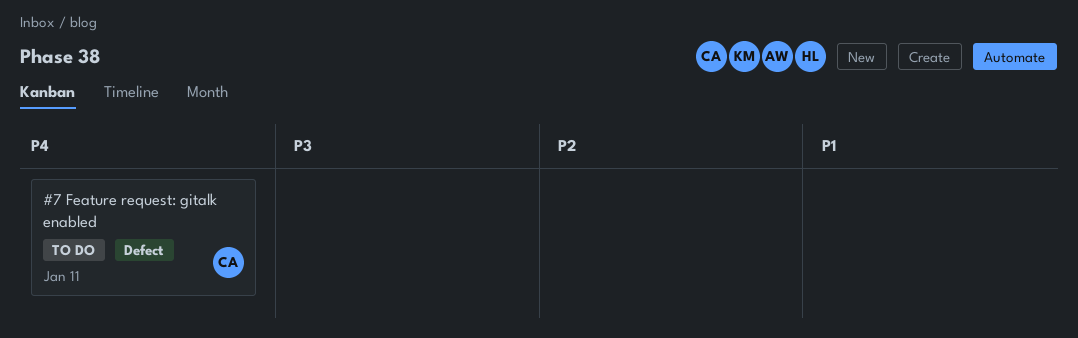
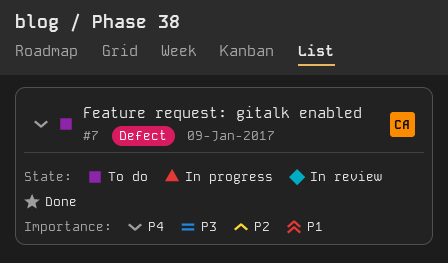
#7, due: Jan 11 -> Jan 9

